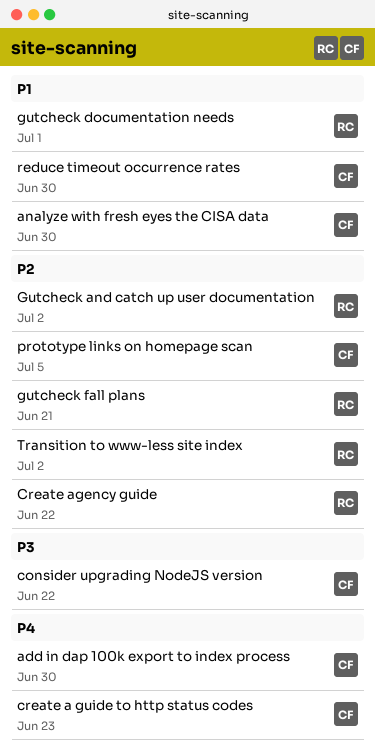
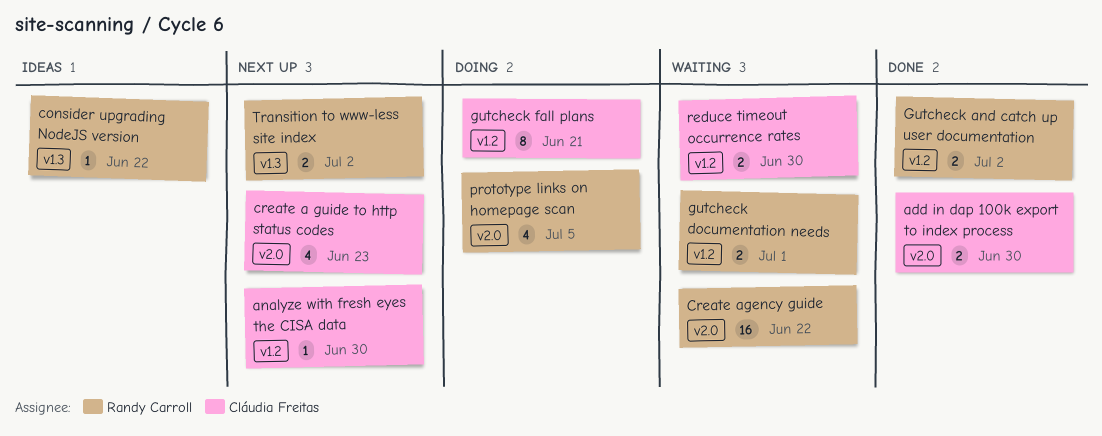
consider upgrading NodeJS version, owner: Cláudia Freitas -> Randy Carroll
gutcheck fall plans, owner: Randy Carroll -> Cláudia Freitas
prototype links on homepage scan, owner: Cláudia Freitas -> Randy Carroll

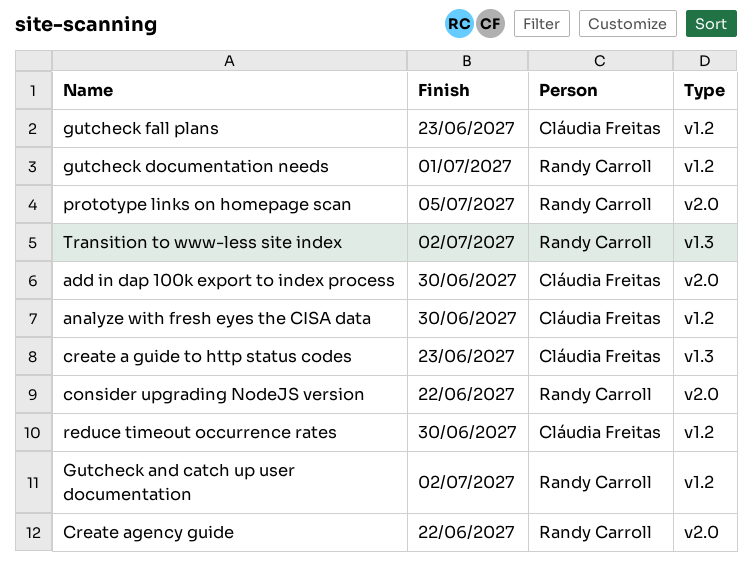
consider upgrading NodeJS version, label: v1.3 -> v2.0
create a guide to http status codes, label: v2.0 -> v1.3
gutcheck fall plans, due: Jun 21 -> Jun 23

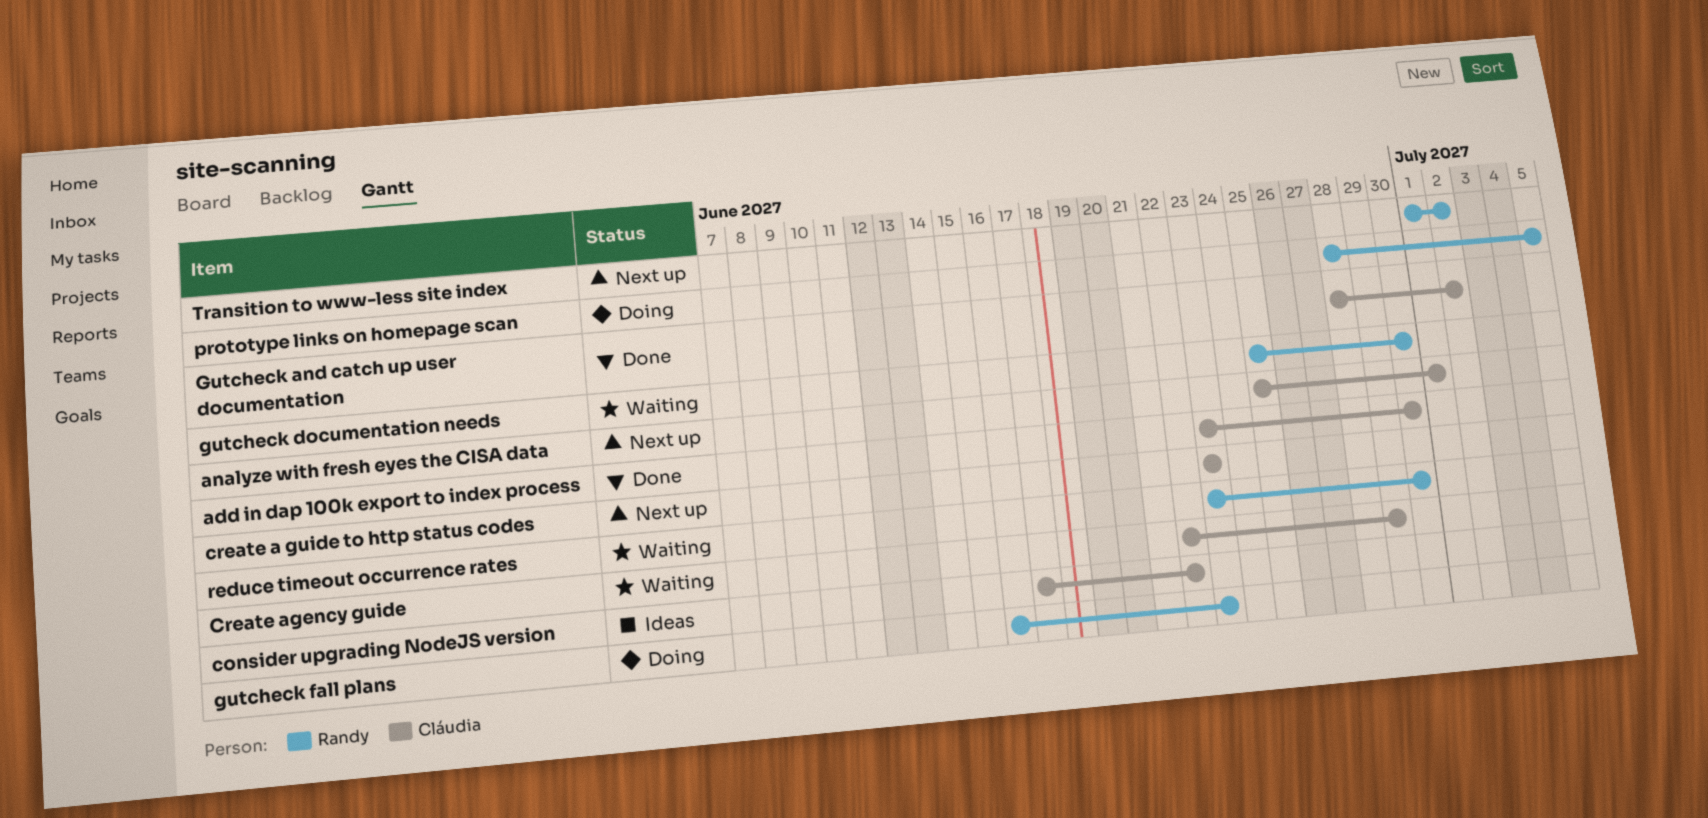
analyze with fresh eyes the CISA data, due: Jun 30 -> Jul 1
consider upgrading NodeJS version, owner: Randy Carroll -> Cláudia Freitas
Create agency guide, owner: Randy Carroll -> Cláudia Freitas
Create agency guide, due: Jun 22 -> Jun 29
Gutcheck and catch up user documentation, owner: Randy Carroll -> Cláudia Freitas
gutcheck documentation needs, due: Jul 1 -> Jun 30
gutcheck fall plans, owner: Cláudia Freitas -> Randy Carroll
reduce timeout occurrence rates, owner: Cláudia Freitas -> Randy Carroll

